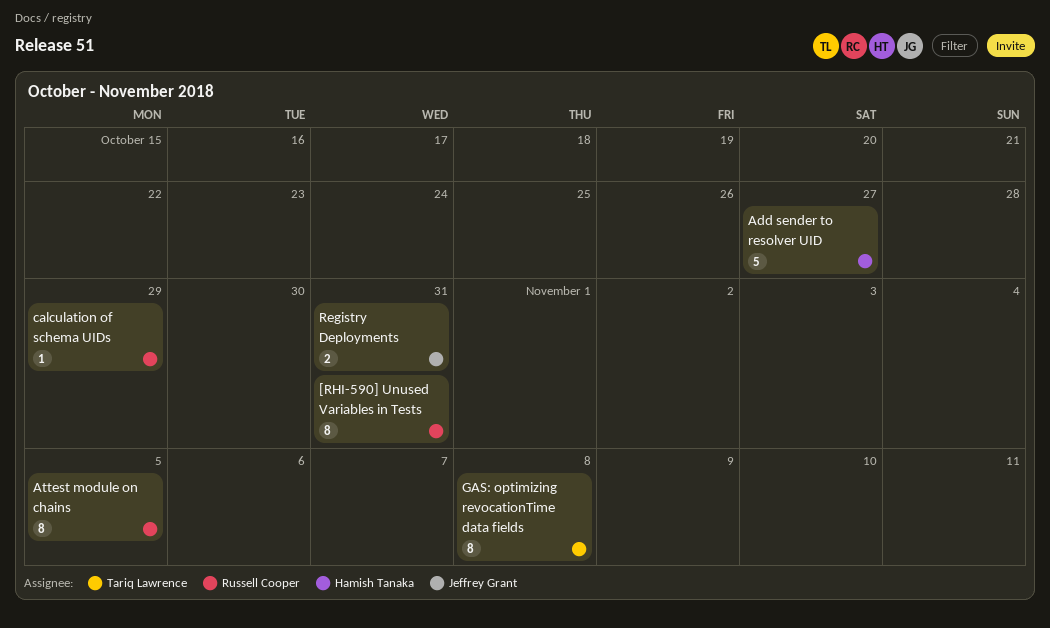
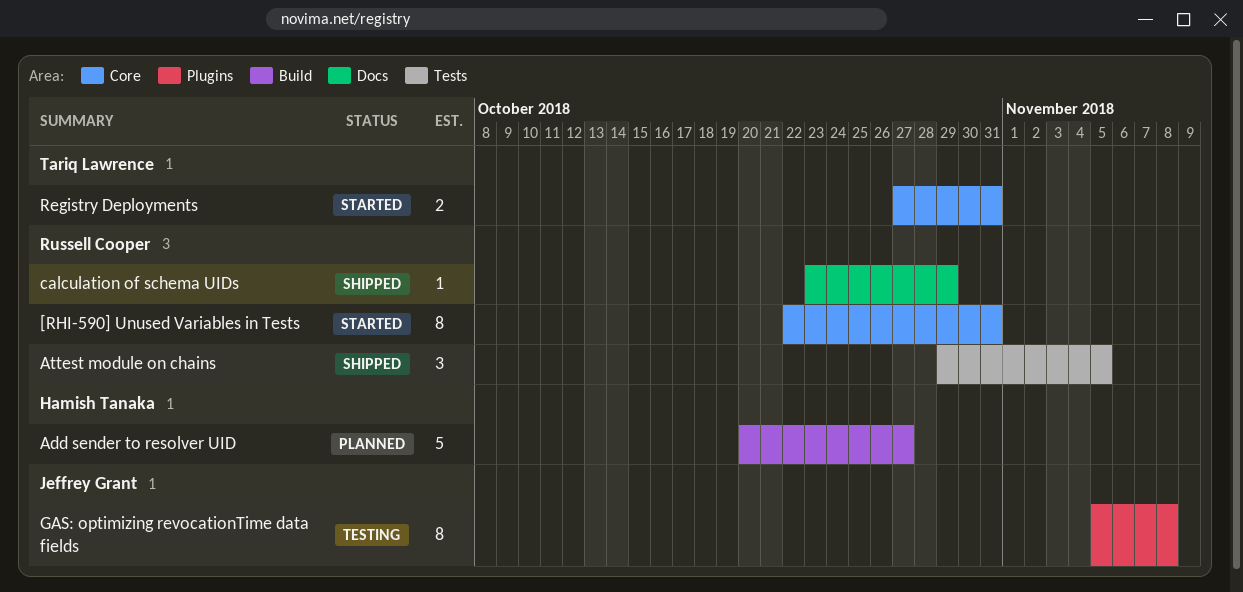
Attest module on chains, estimate: 8 -> 3
GAS: optimizing revocationTime data fields, owner: Tariq Lawrence -> Jeffrey Grant
Registry Deployments, owner: Jeffrey Grant -> Tariq Lawrence

